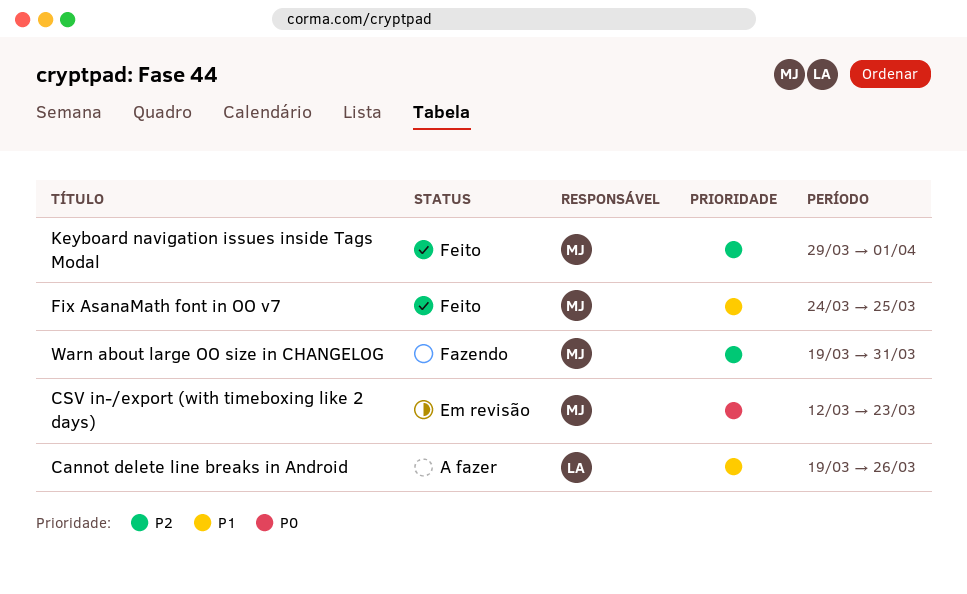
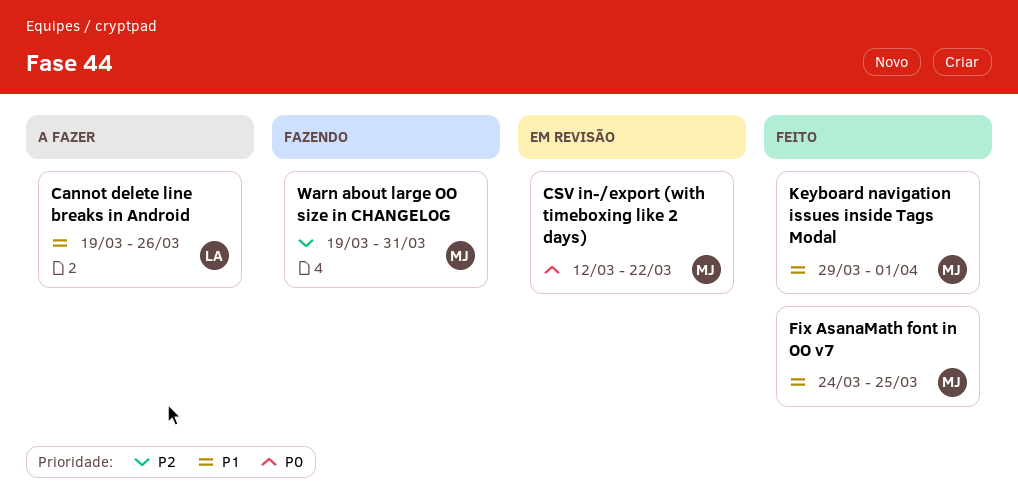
CSV in-/export (with timeboxing like 2 days), due: Mar 23 -> Mar 22
Keyboard navigation issues inside Tags Modal, priority: P2 -> P1

